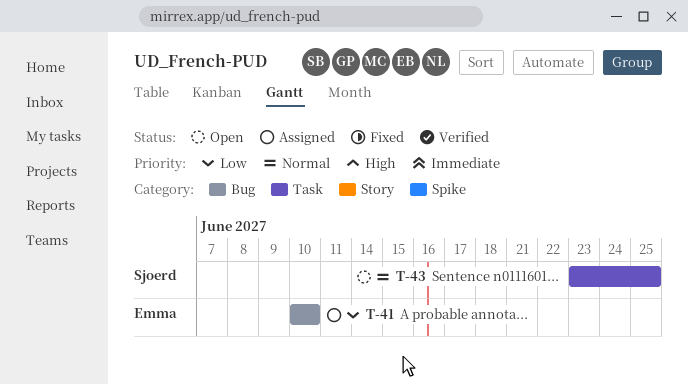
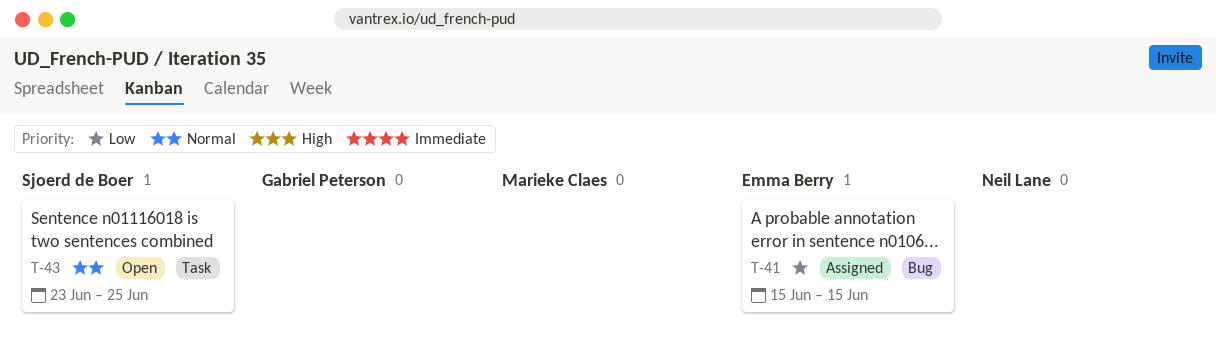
T-41, start: Jun 10 -> Jun 15
T-41, due: Jun 10 -> Jun 15

